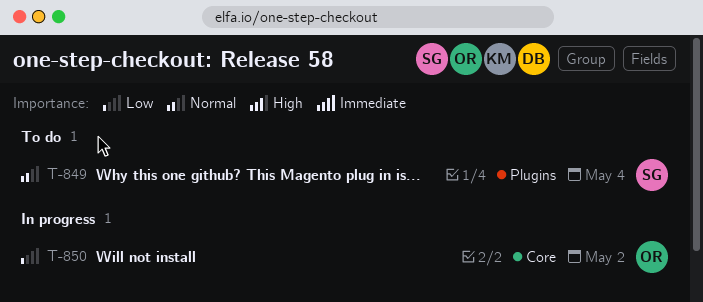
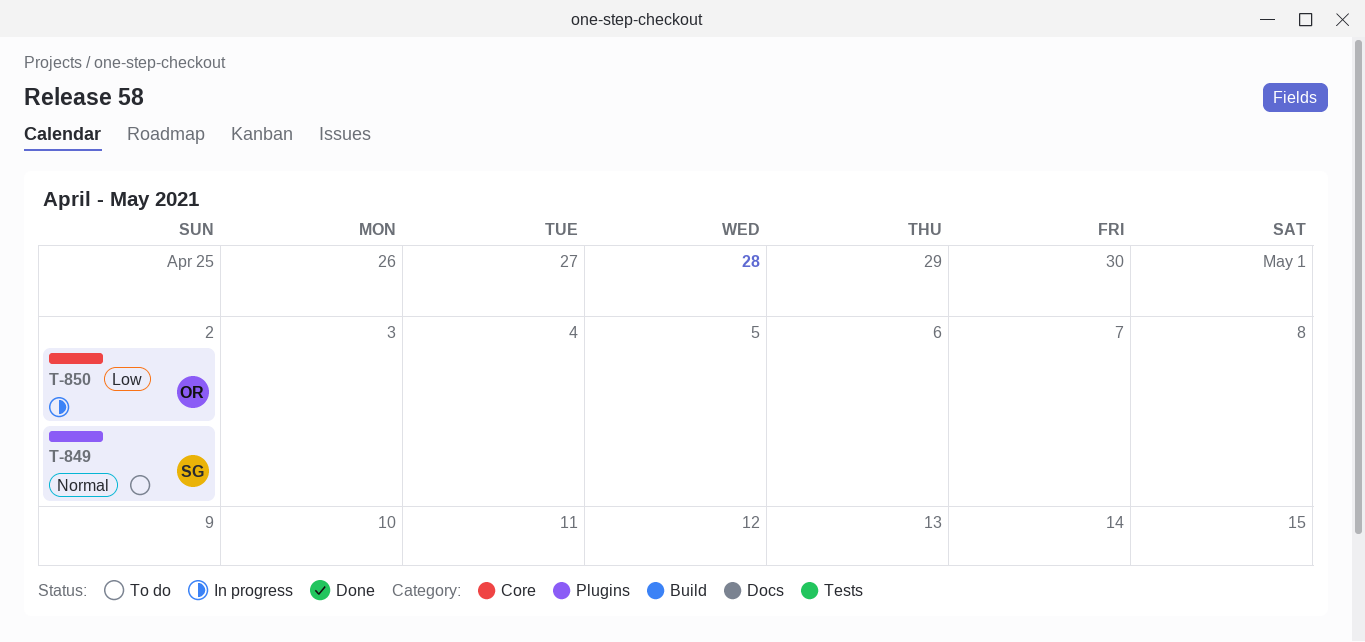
T-849, due: May 4 -> May 2

